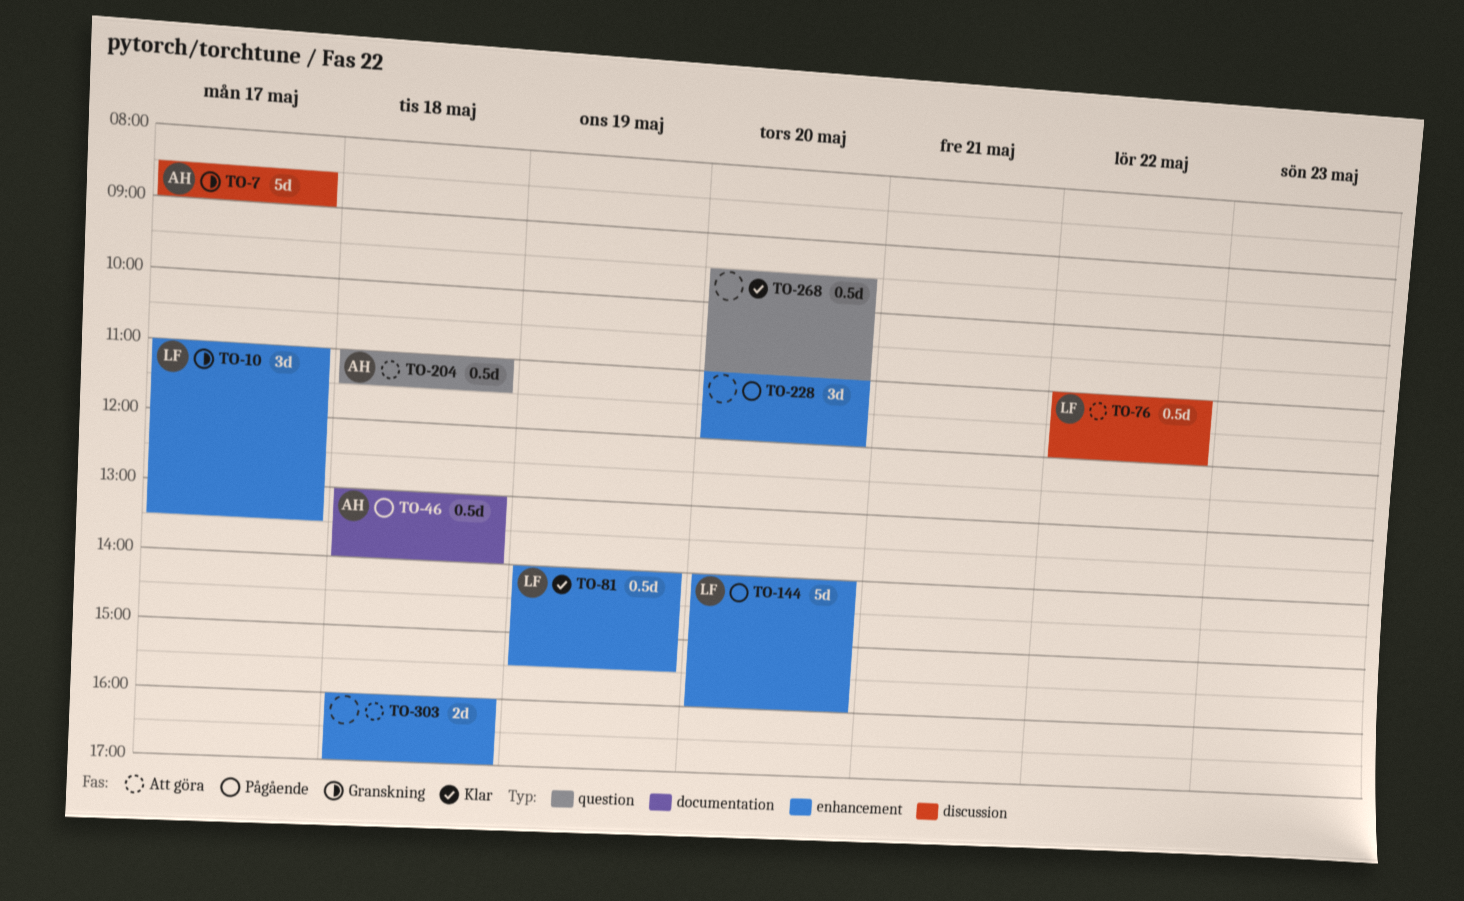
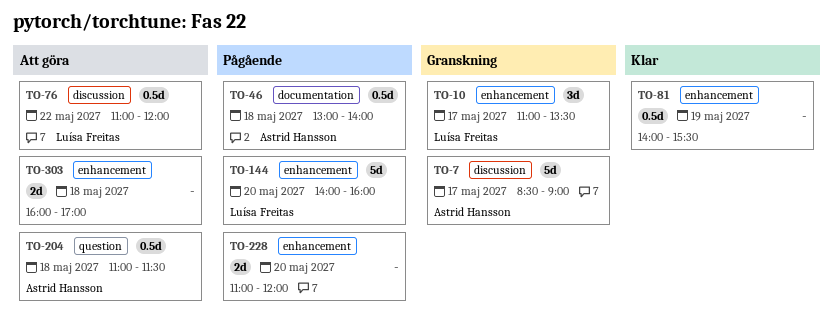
TO-81, owner: Luísa Freitas -> none
TO-228, estimate: 3d -> 2d
TO-268: present -> none

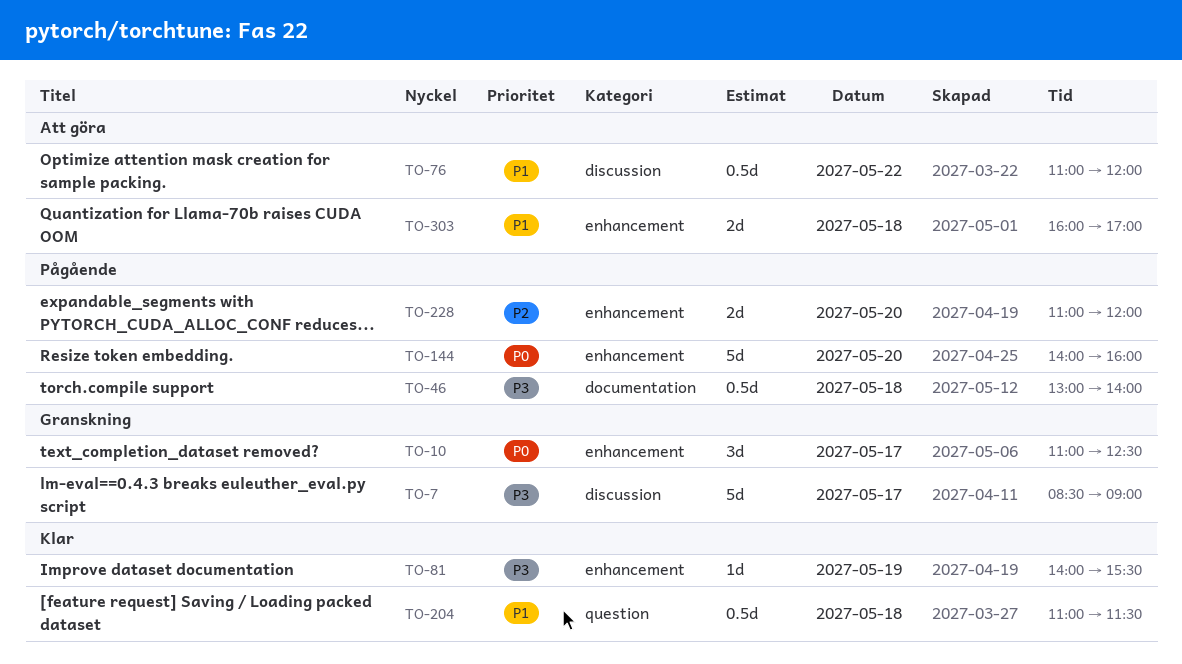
TO-10, ends: 13:30 -> 12:30
TO-81, estimate: 0.5d -> 1d
TO-204, status: Att göra -> Klar

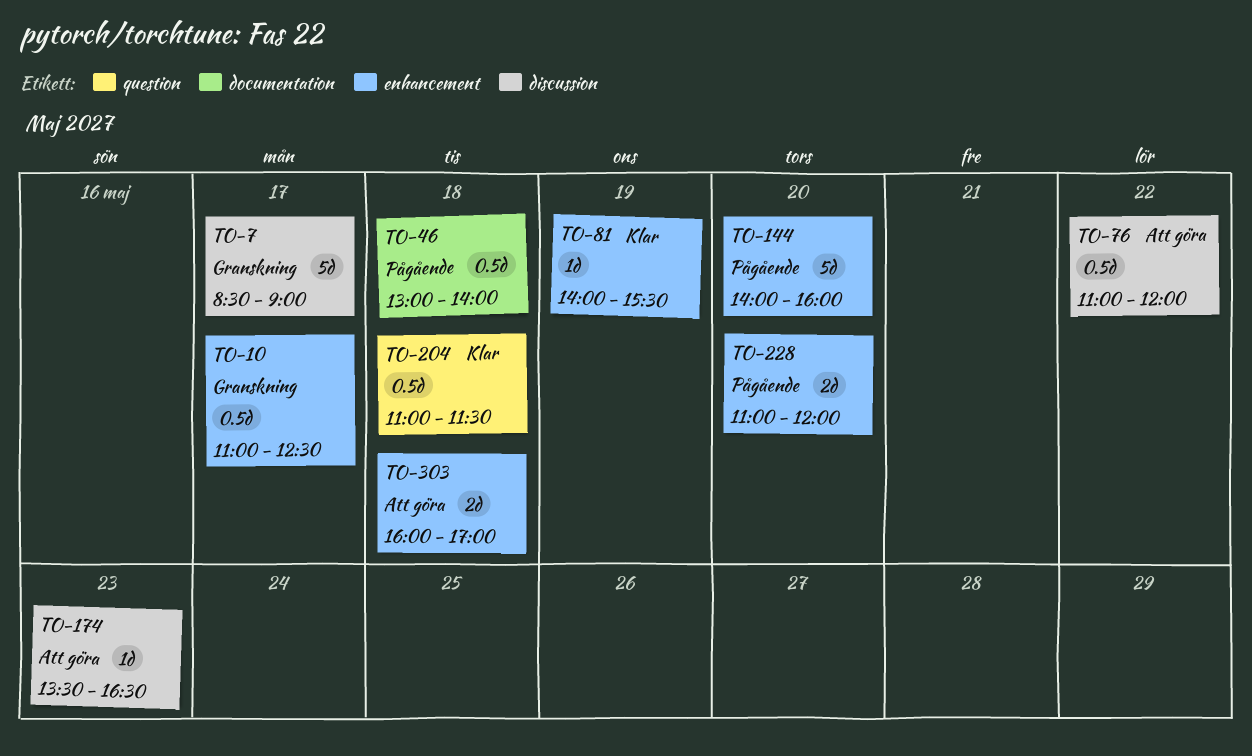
TO-10, estimate: 3d -> 0.5d
TO-174: none -> present

